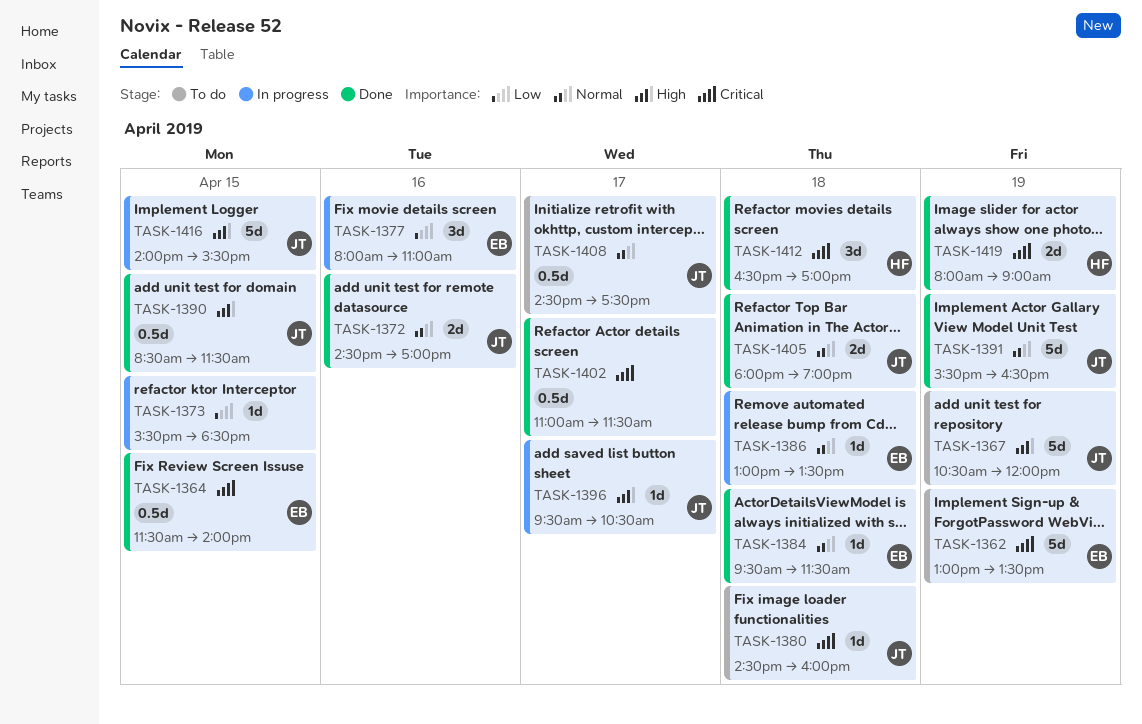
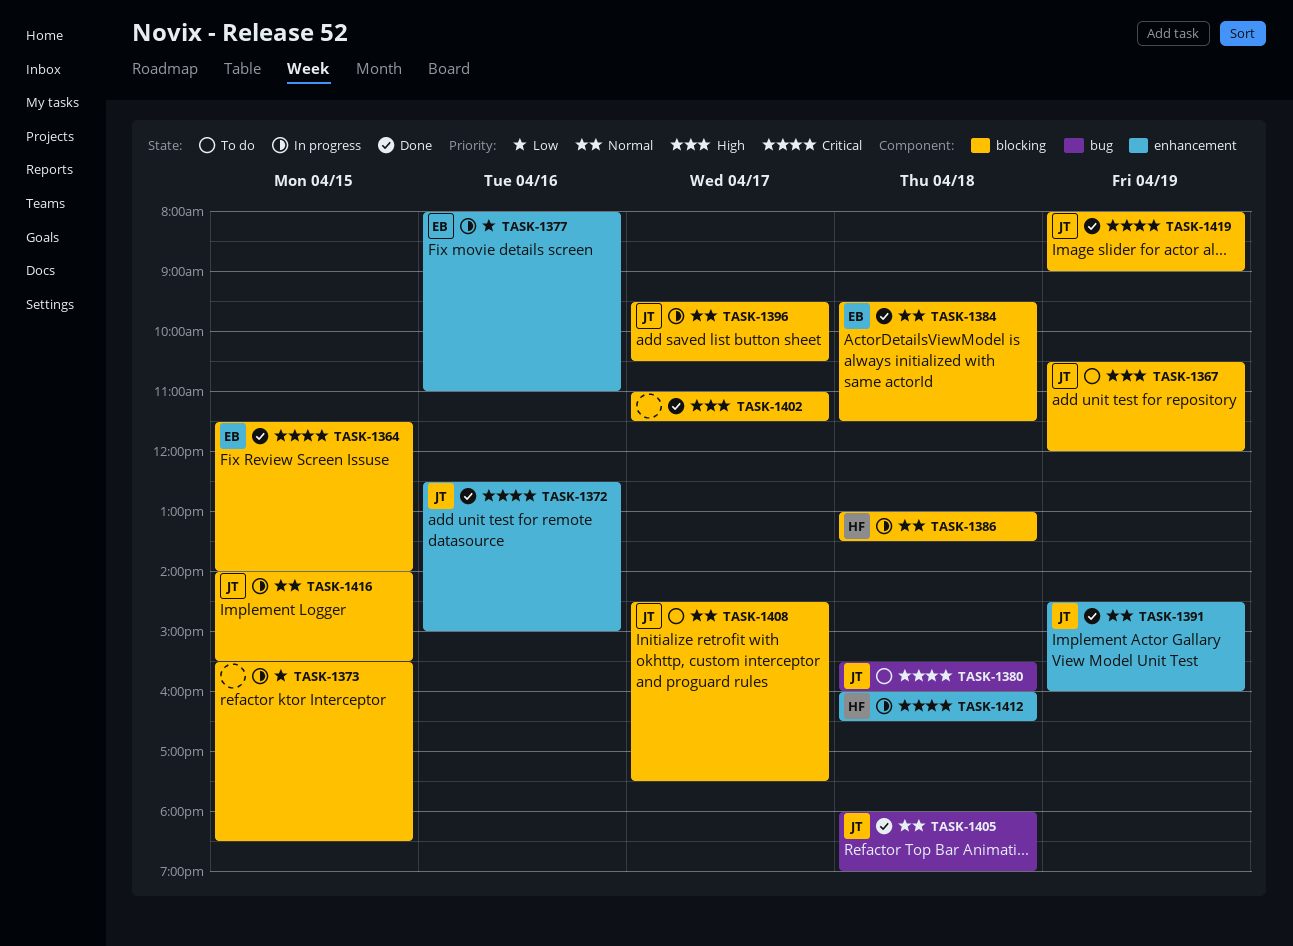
TASK-1362: present -> none
TASK-1372, priority: Normal -> Critical
TASK-1372, begins: 14:30 -> 12:30
TASK-1372, ends: 17:00 -> 15:00
TASK-1380, begins: 14:30 -> 15:30
TASK-1386, owner: EB -> HF
TASK-1390: present -> none
TASK-1391, begins: 15:30 -> 14:30
TASK-1391, ends: 16:30 -> 16:00
TASK-1396, priority: High -> Normal
TASK-1402, priority: Critical -> High
TASK-1412, status: Done -> In progress
TASK-1412, begins: 16:30 -> 16:00
TASK-1412, ends: 17:00 -> 16:30
TASK-1416, priority: High -> Normal
TASK-1419, owner: HF -> JT

